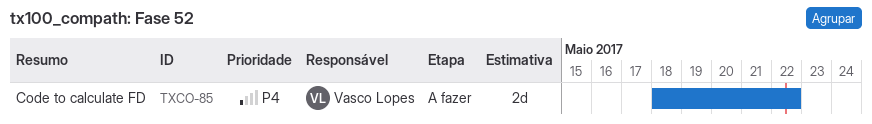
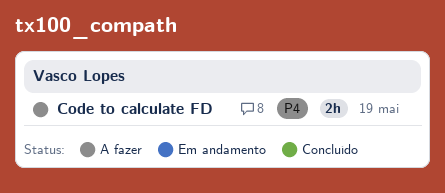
Code to calculate FD, estimate: 2d -> 2h
Code to calculate FD, due: May 22 -> May 19

